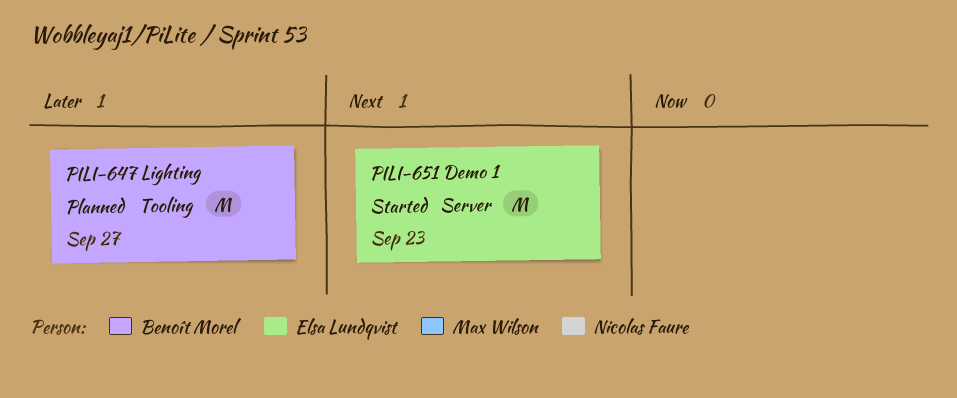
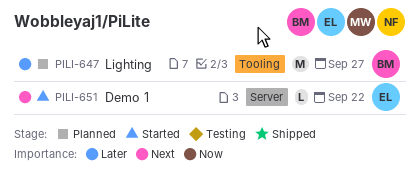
PILI-651, estimate: M -> L
PILI-651, due: Sep 23 -> Sep 22

